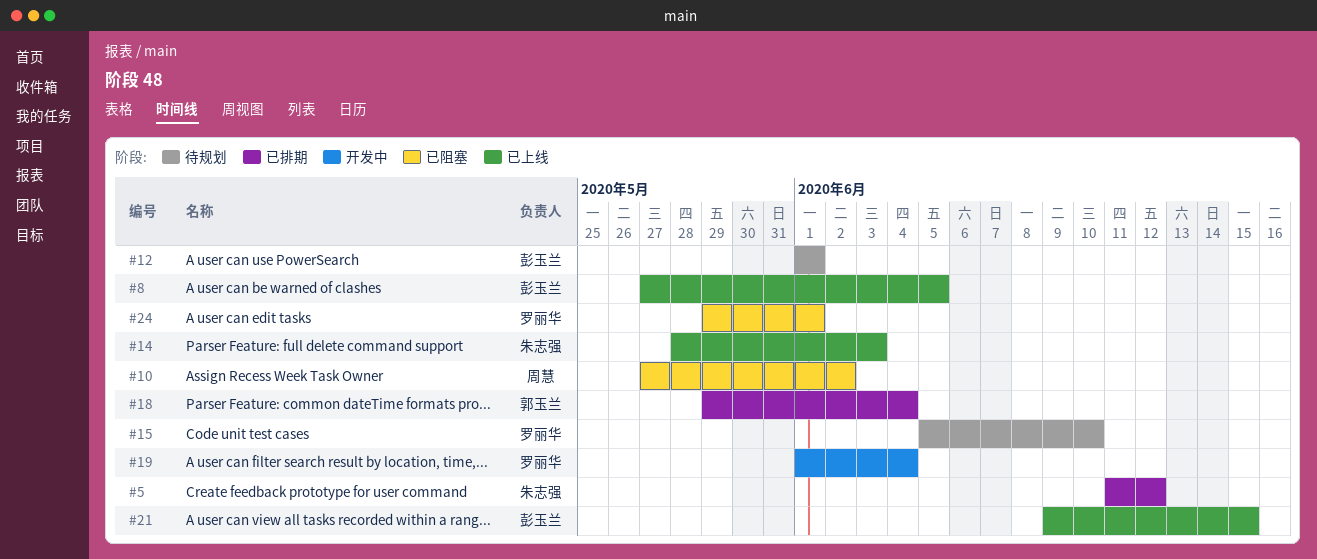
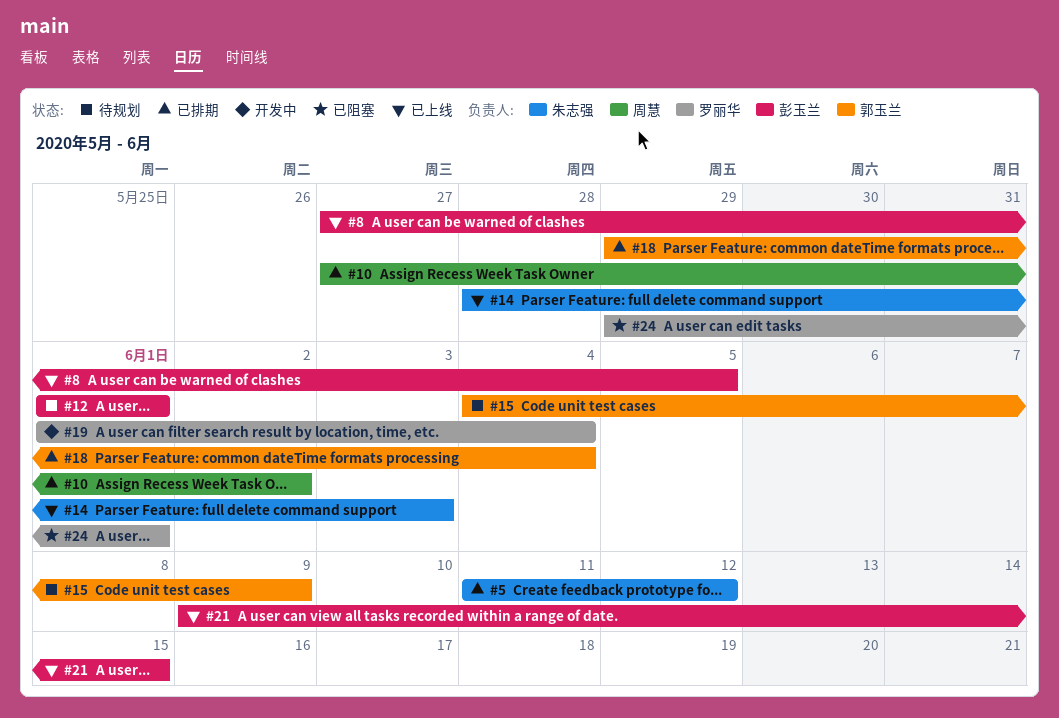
#10, status: 已阻塞 -> 已排期
#15, owner: 罗丽华 -> 郭玉兰
#15, start: Jun 5 -> Jun 4
#15, due: Jun 10 -> Jun 9

